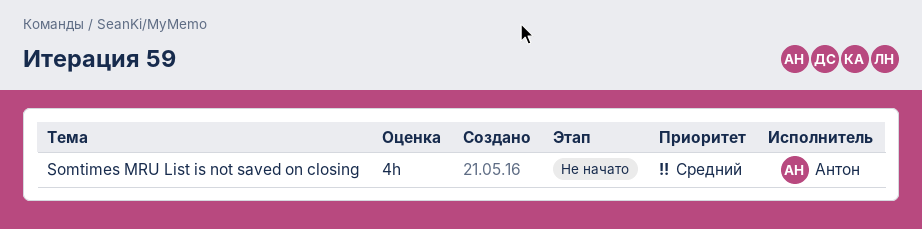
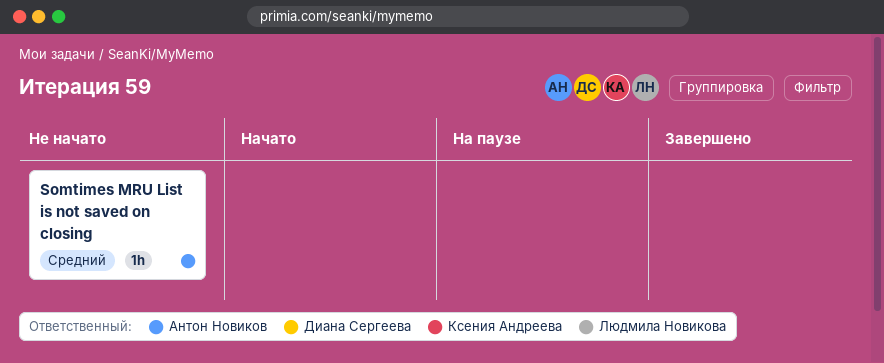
Somtimes MRU List is not saved on closing, estimate: 4h -> 1h

